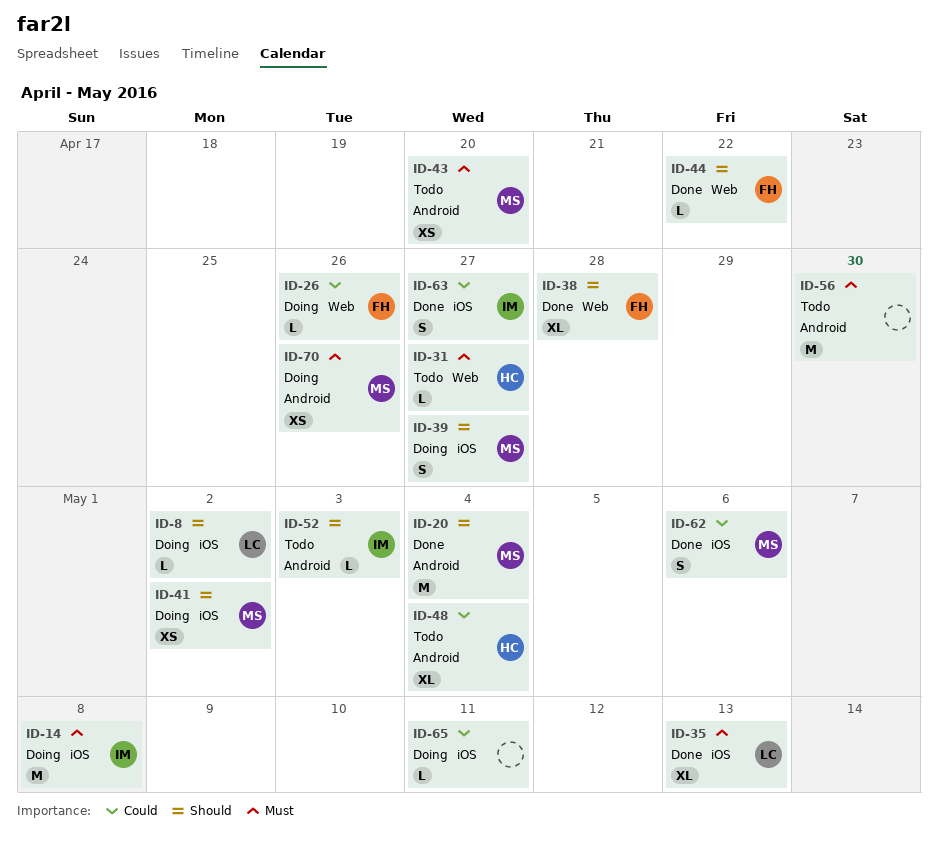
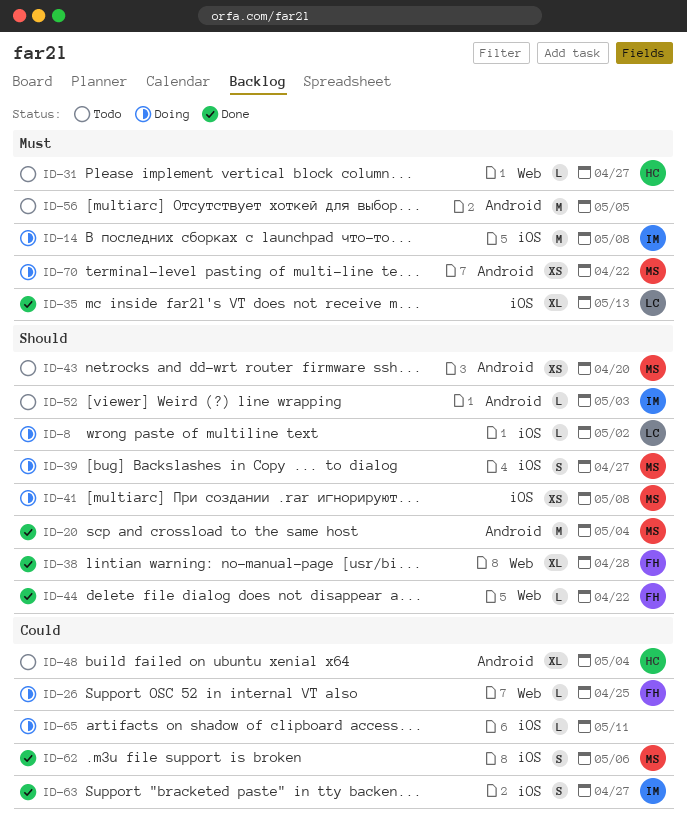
ID-26, due: Apr 26 -> Apr 25
ID-41, due: May 2 -> May 8
ID-43, priority: Must -> Should
ID-56, due: Apr 30 -> May 5
ID-70, due: Apr 26 -> Apr 22

